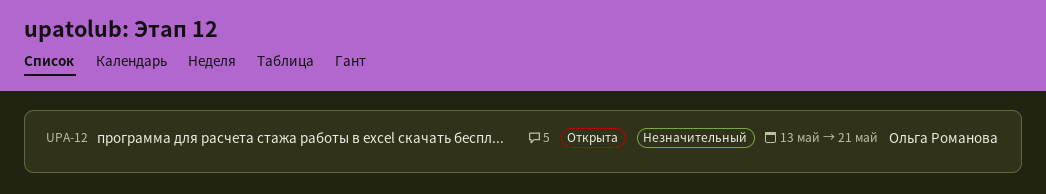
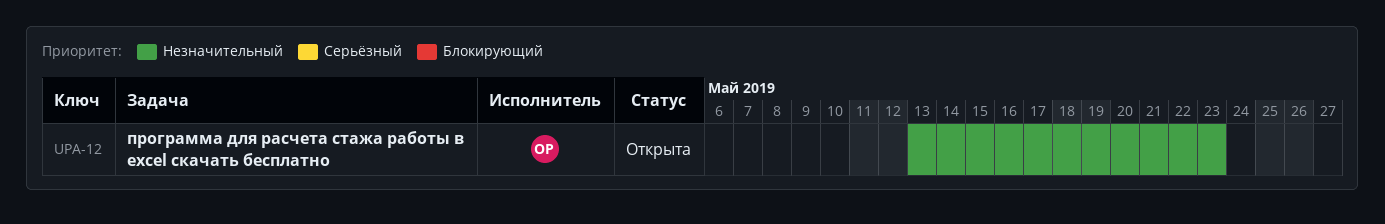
UPA-12, due: May 21 -> May 23

